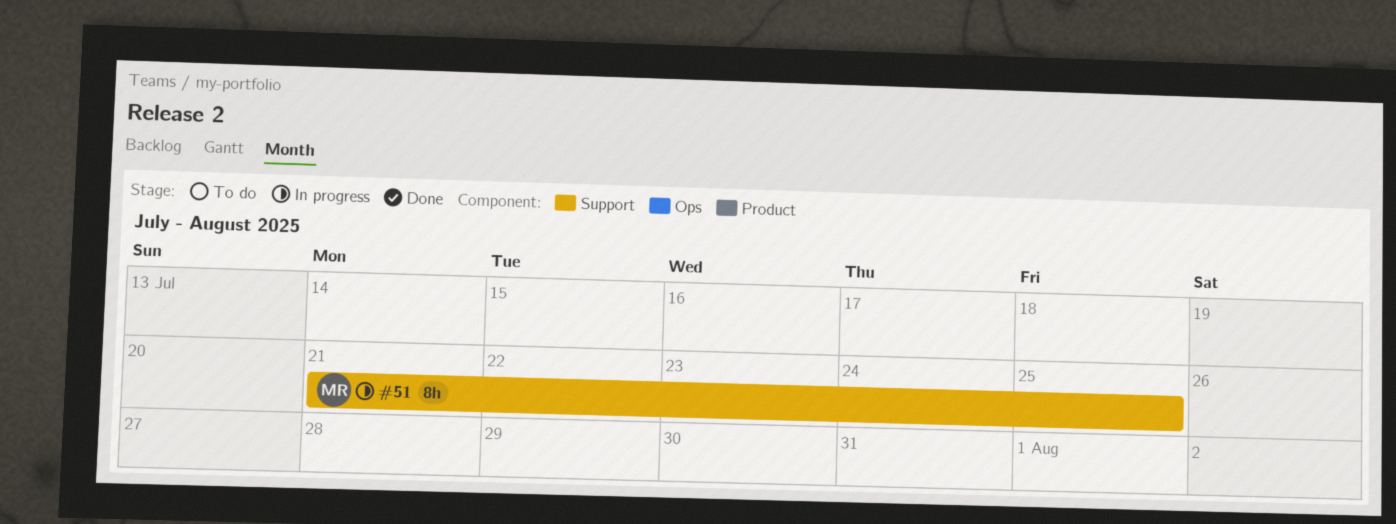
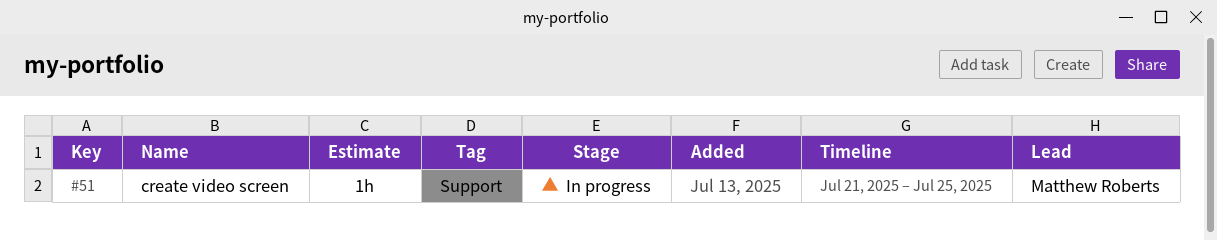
#51, estimate: 8h -> 1h

